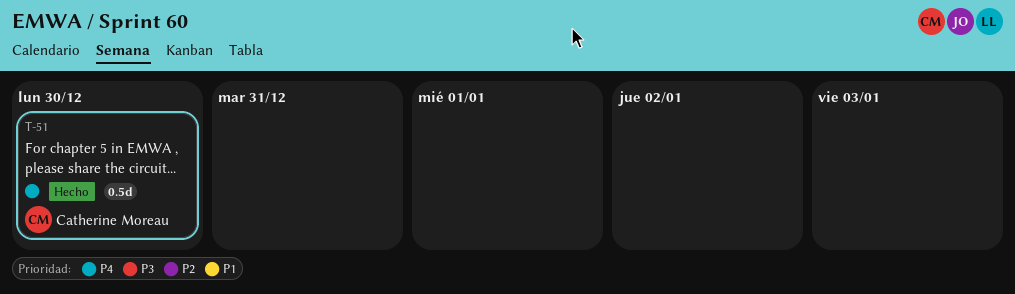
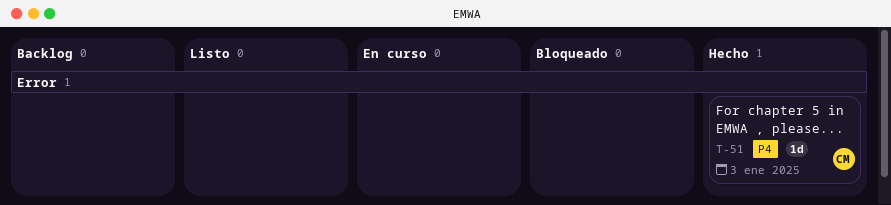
T-51, estimate: 0.5d -> 1d
T-51, due: Dec 30 -> Jan 3

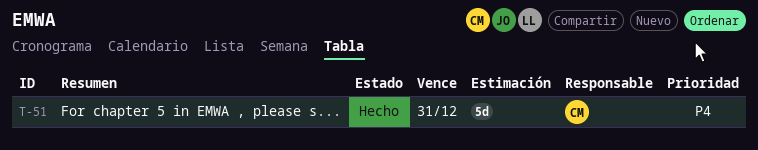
T-51, estimate: 1d -> 5d
T-51, due: Jan 3 -> Dec 31

